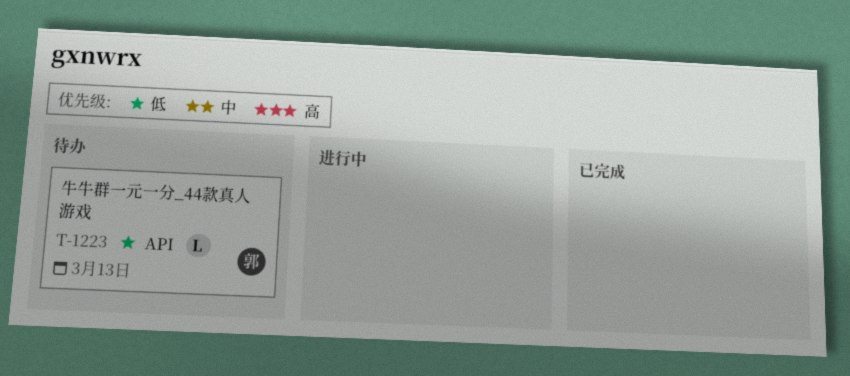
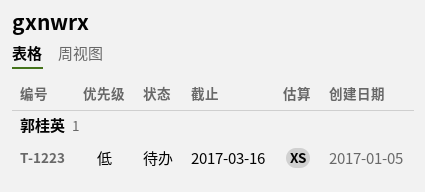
T-1223, estimate: L -> XS
T-1223, due: Mar 13 -> Mar 16

